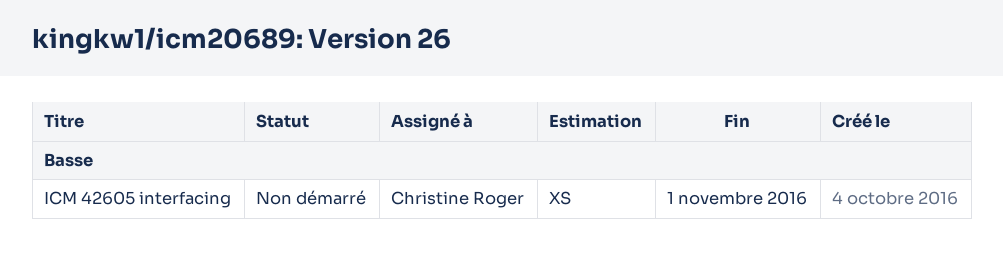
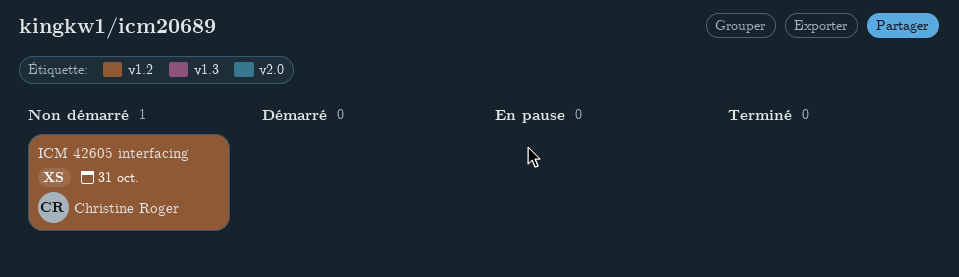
ICM 42605 interfacing, due: Nov 1 -> Oct 31

